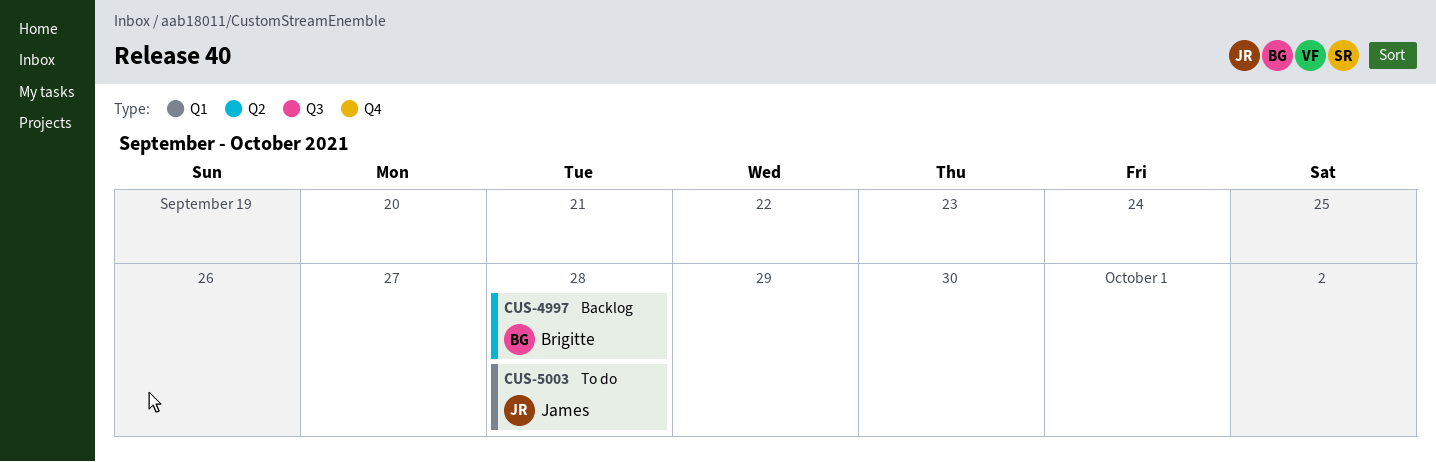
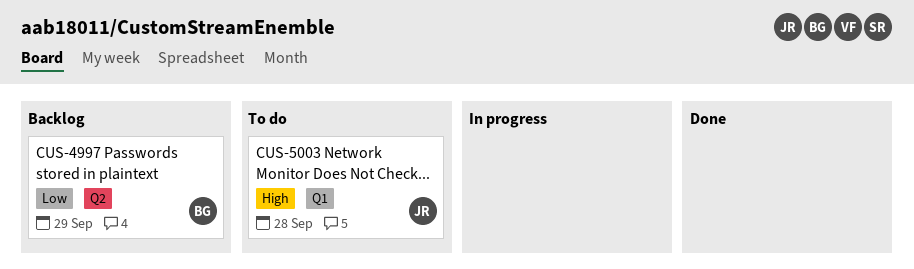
CUS-4997, due: Sep 28 -> Sep 29

